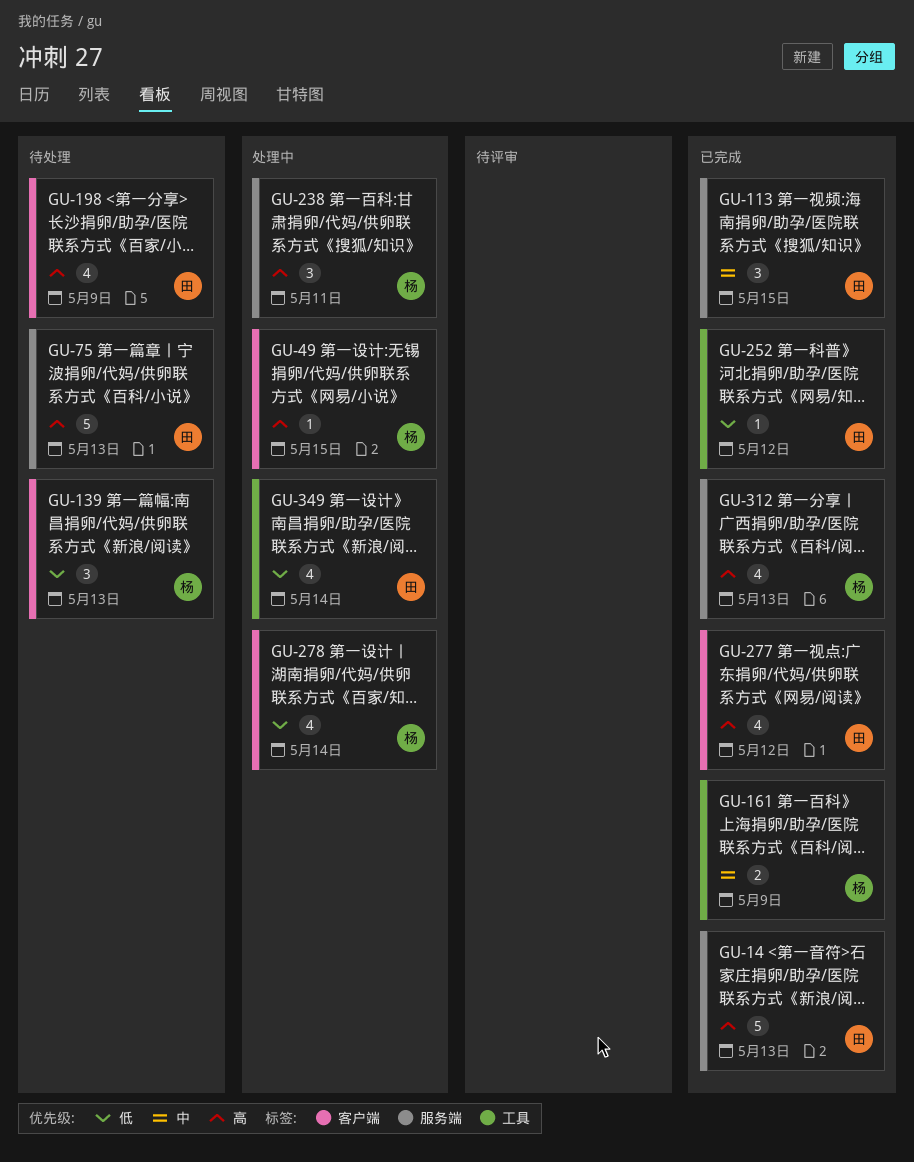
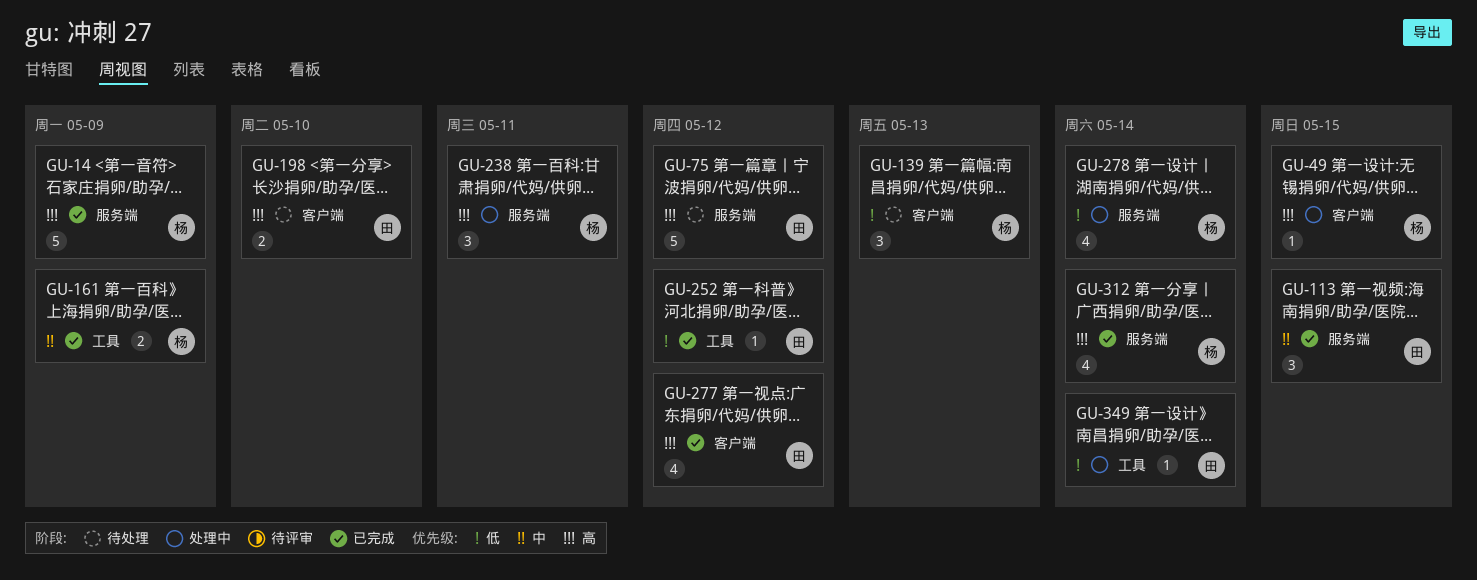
GU-14, owner: 田 -> 杨
GU-14, due: May 13 -> May 9
GU-75, due: May 13 -> May 12
GU-198, estimate: 4 -> 2
GU-198, due: May 9 -> May 10
GU-278, label: 客户端 -> 服务端
GU-312, due: May 13 -> May 14
GU-349, estimate: 4 -> 1

